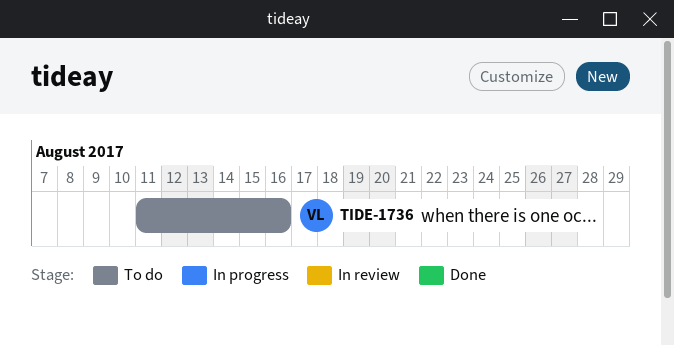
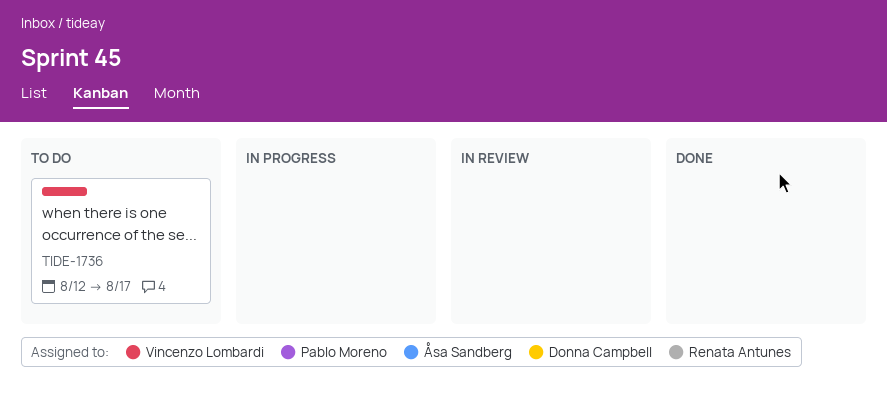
TIDE-1736, start: Aug 11 -> Aug 12
TIDE-1736, due: Aug 16 -> Aug 17

